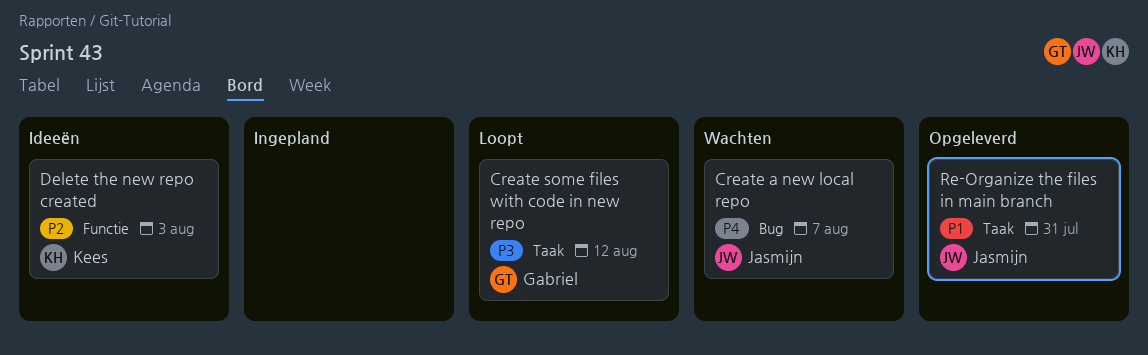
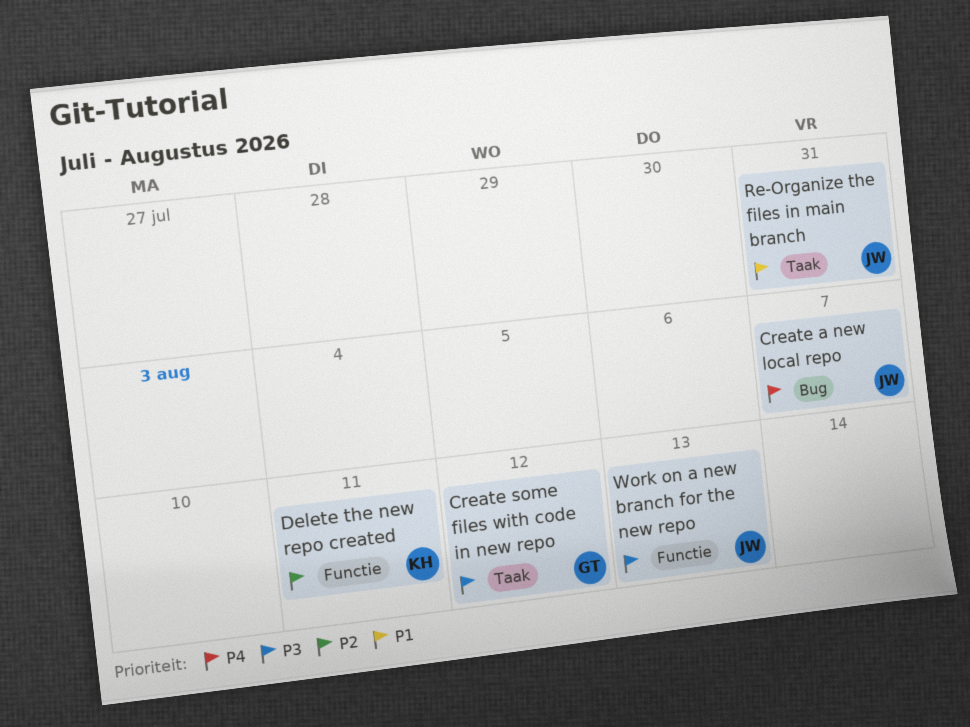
Delete the new repo created, due: Aug 3 -> Aug 11
Work on a new branch for the new repo: none -> present

